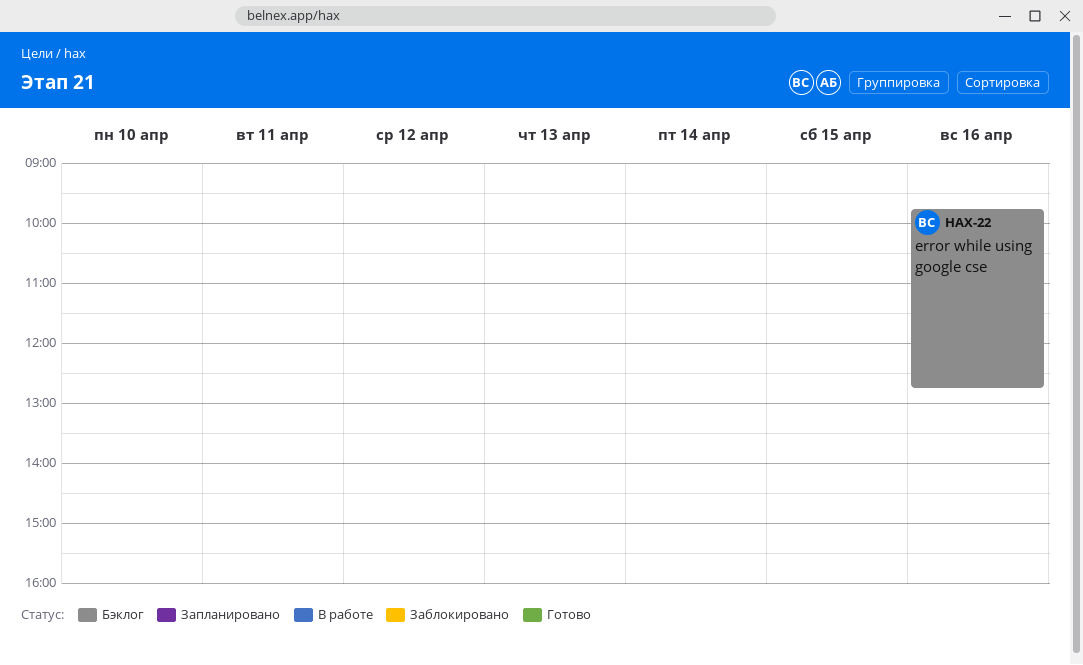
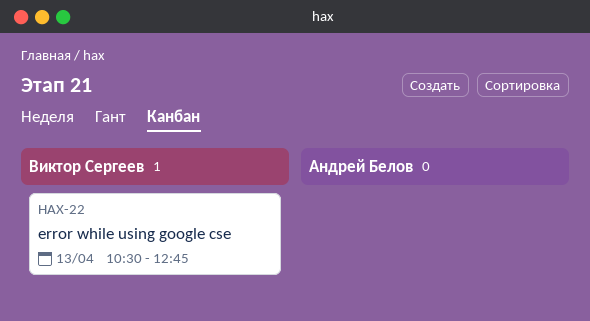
HAX-22, day: Apr 16 -> Apr 13
HAX-22, begins: 09:45 -> 10:30

